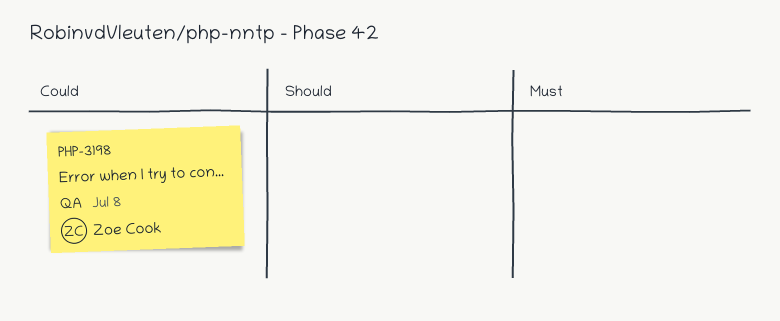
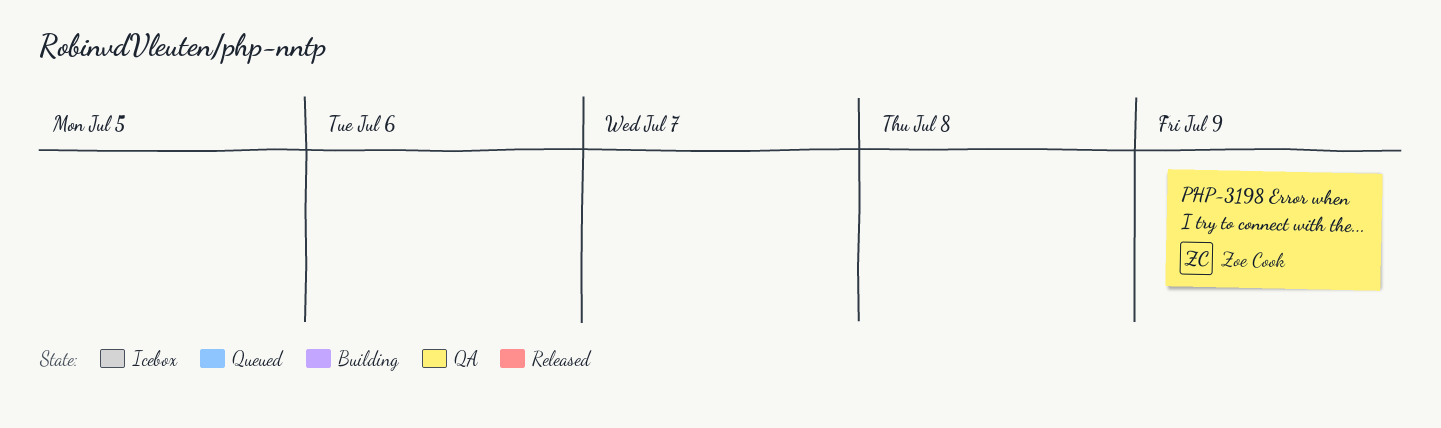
PHP-3198, due: Jul 8 -> Jul 9

